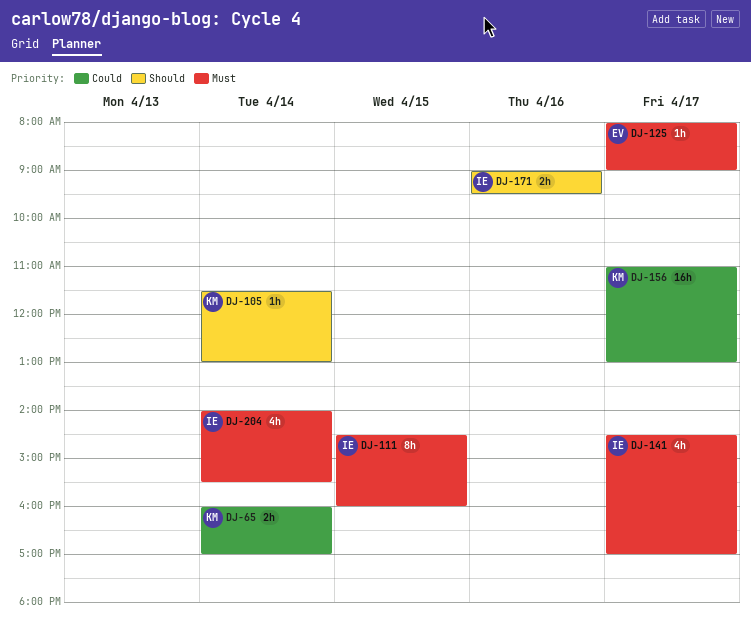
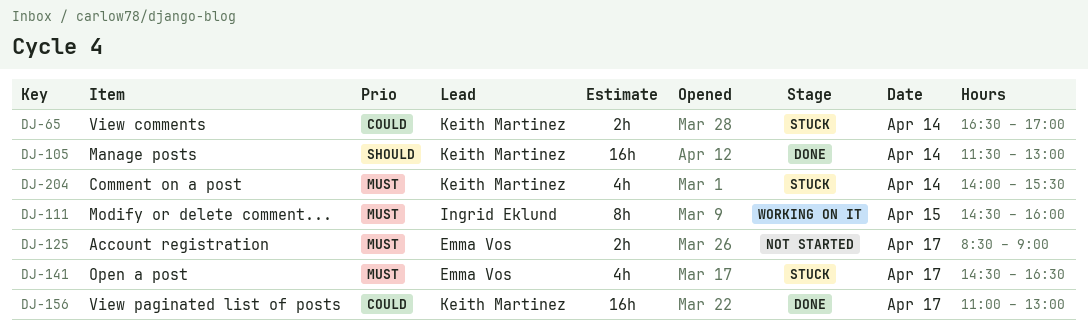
DJ-65, begins: 16:00 -> 16:30
DJ-105, estimate: 1h -> 16h
DJ-125, estimate: 1h -> 2h
DJ-125, begins: 08:00 -> 08:30
DJ-141, owner: Ingrid Eklund -> Emma Vos
DJ-141, ends: 17:00 -> 16:30
DJ-171: present -> none
DJ-204, owner: Ingrid Eklund -> Keith Martinez

